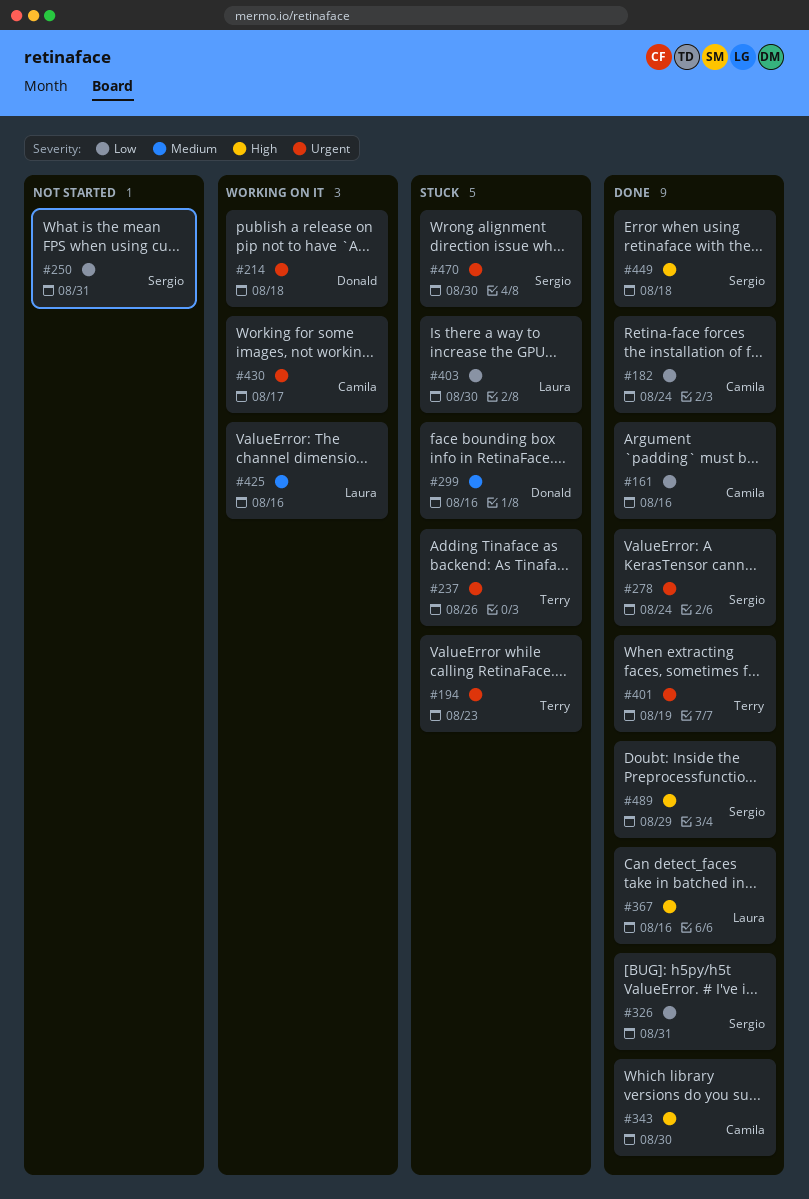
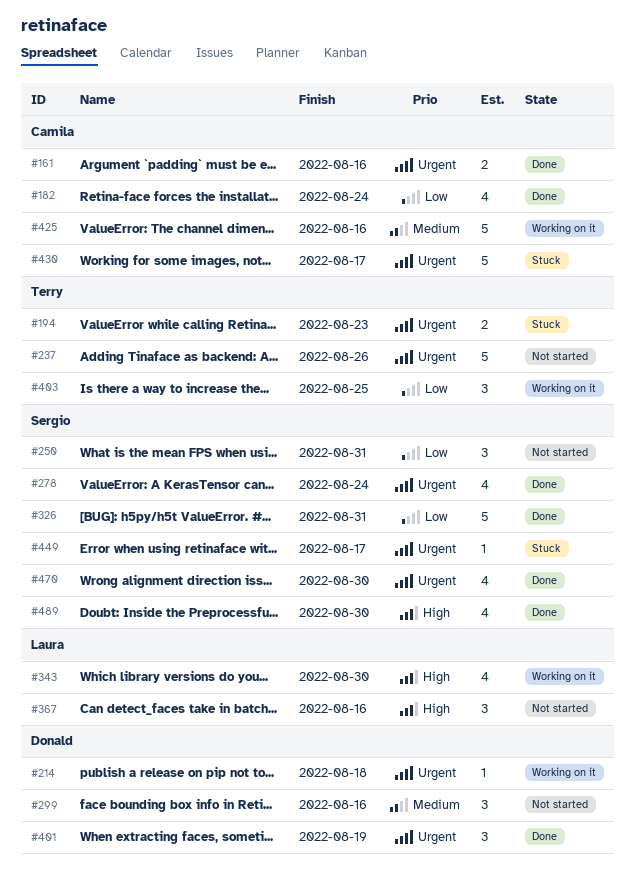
#161, priority: Low -> Urgent
#237, status: Stuck -> Not started
#299, status: Stuck -> Not started
#343, status: Done -> Working on it
#343, owner: Camila -> Laura
#367, status: Done -> Not started
#401, owner: Terry -> Donald
#403, status: Stuck -> Working on it
#403, owner: Laura -> Terry
#403, due: Aug 30 -> Aug 25
#425, owner: Laura -> Camila
#430, status: Working on it -> Stuck
#449, status: Done -> Stuck
#449, priority: High -> Urgent
#449, due: Aug 18 -> Aug 17
#470, status: Stuck -> Done
#489, due: Aug 29 -> Aug 30

